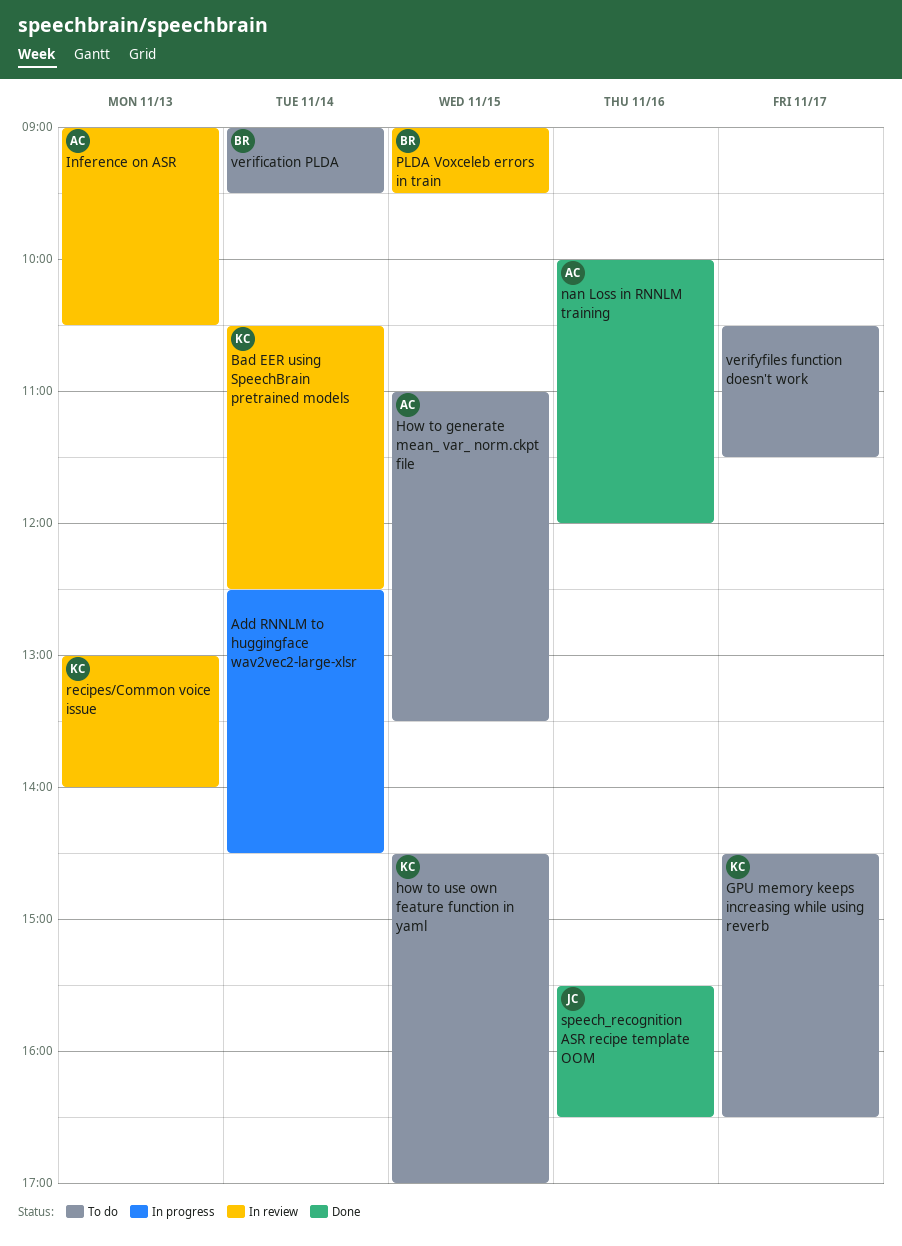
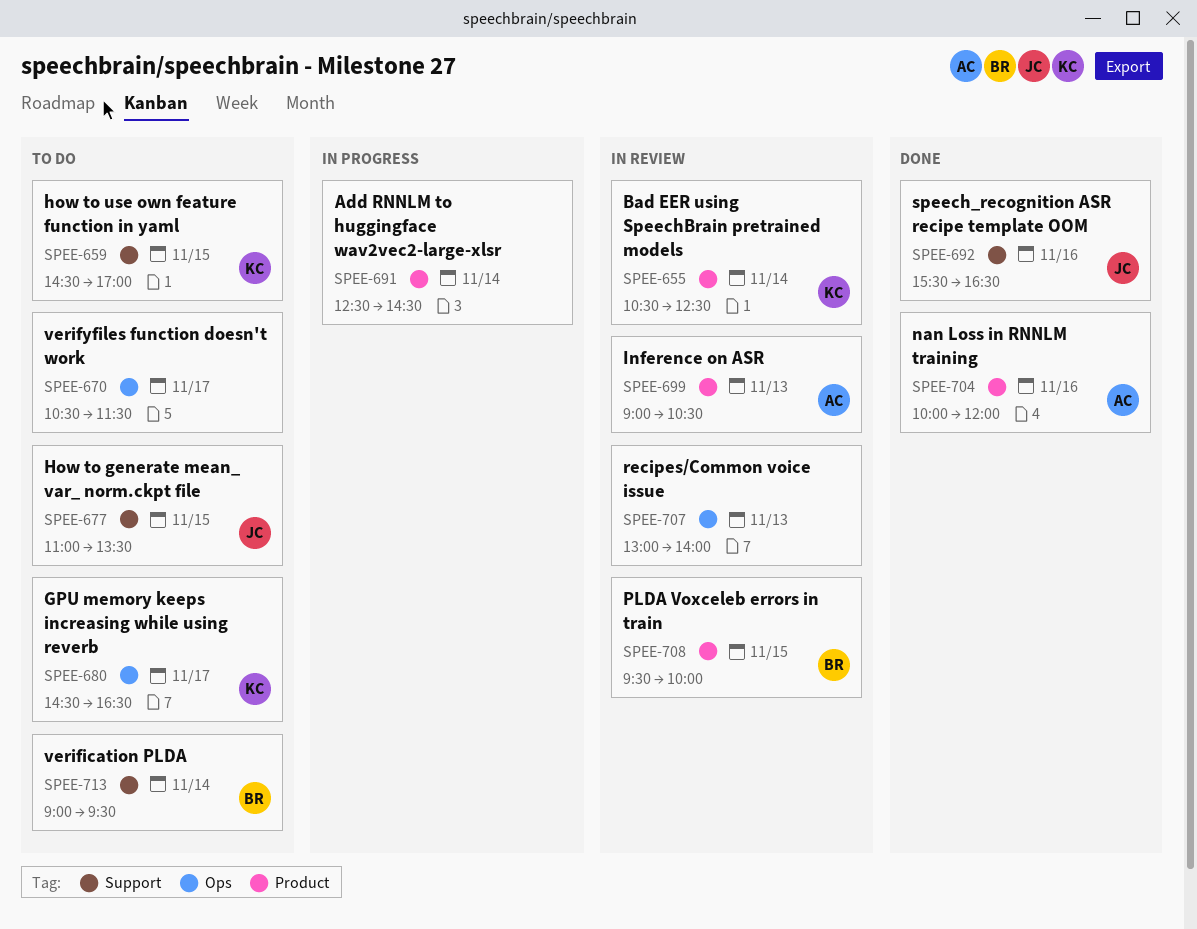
How to generate mean_ var_ norm.ckpt file, owner: AC -> JC
PLDA Voxceleb errors in train, begins: 09:00 -> 09:30
PLDA Voxceleb errors in train, ends: 09:30 -> 10:00
recipes/Common voice issue, owner: KC -> none

